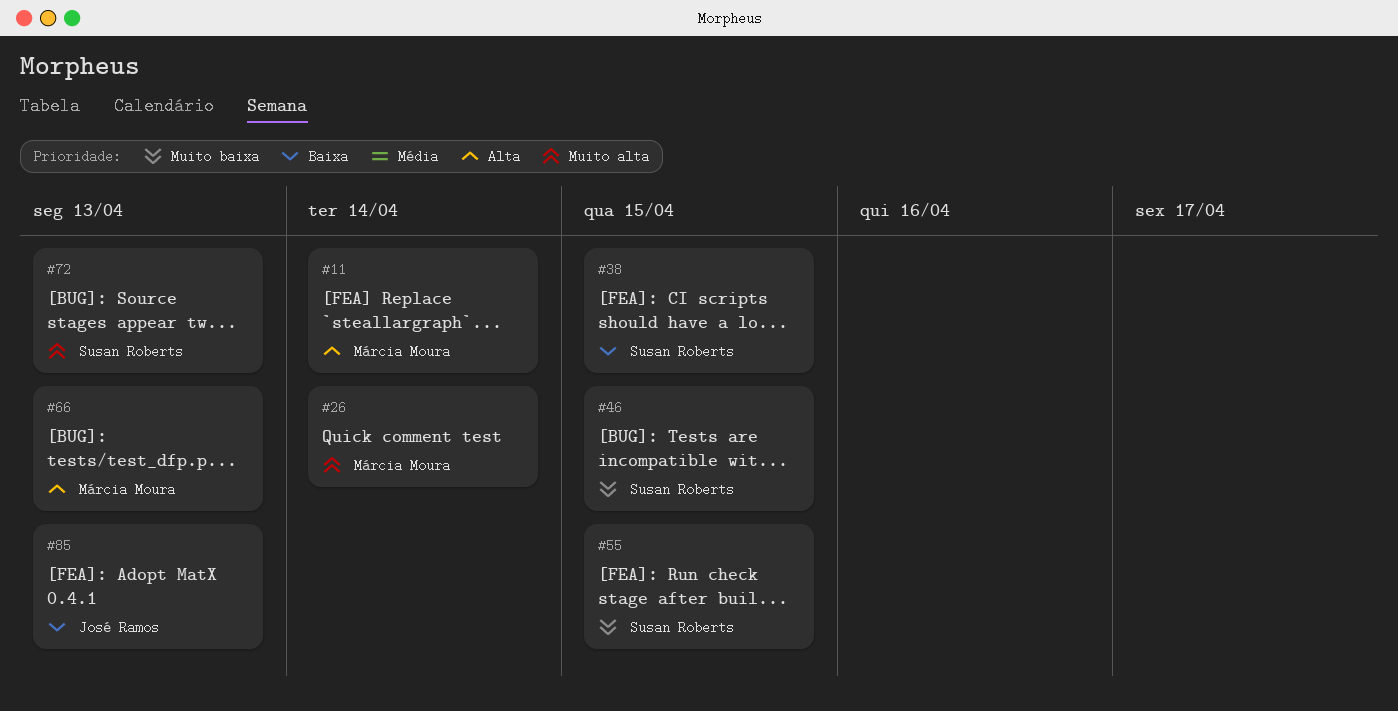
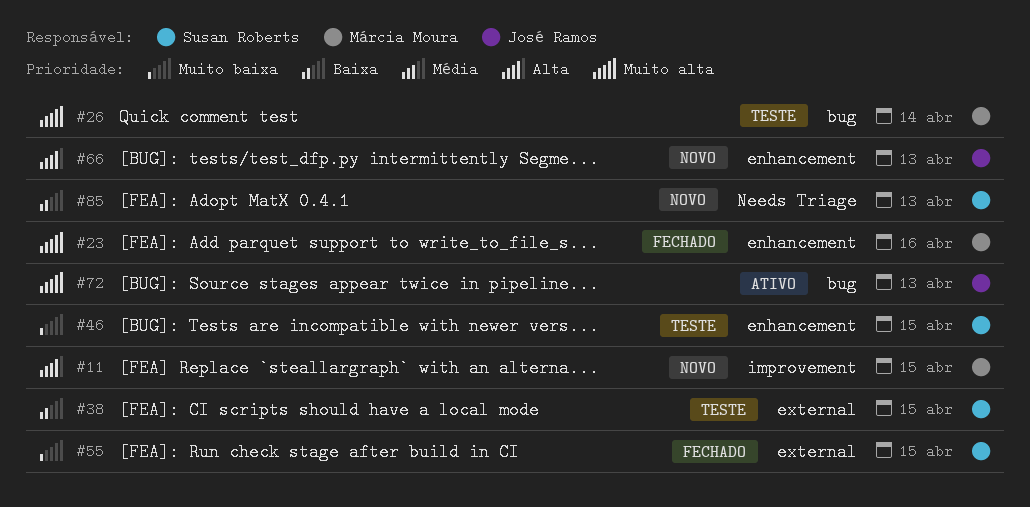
#11, due: Apr 14 -> Apr 15
#23: none -> present
#66, owner: Márcia Moura -> José Ramos
#72, owner: Susan Roberts -> José Ramos
#85, owner: José Ramos -> Susan Roberts

